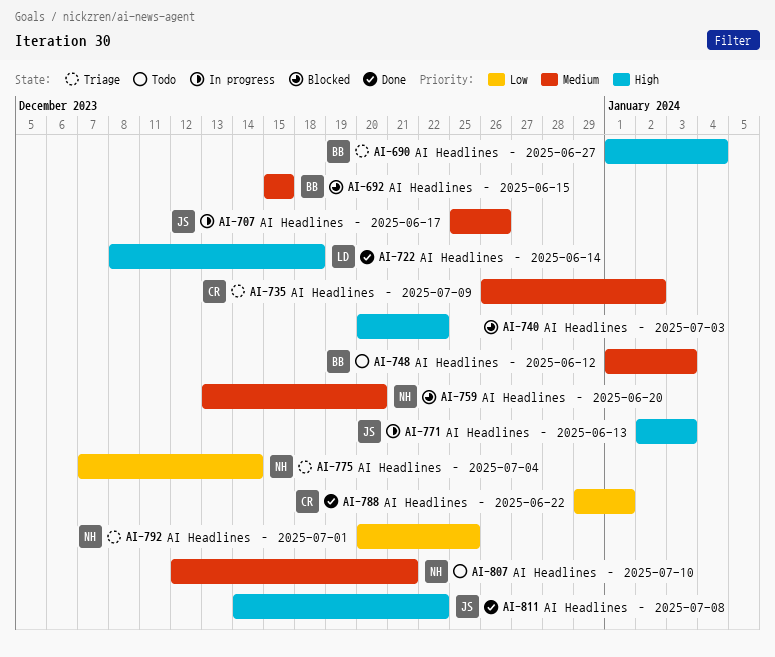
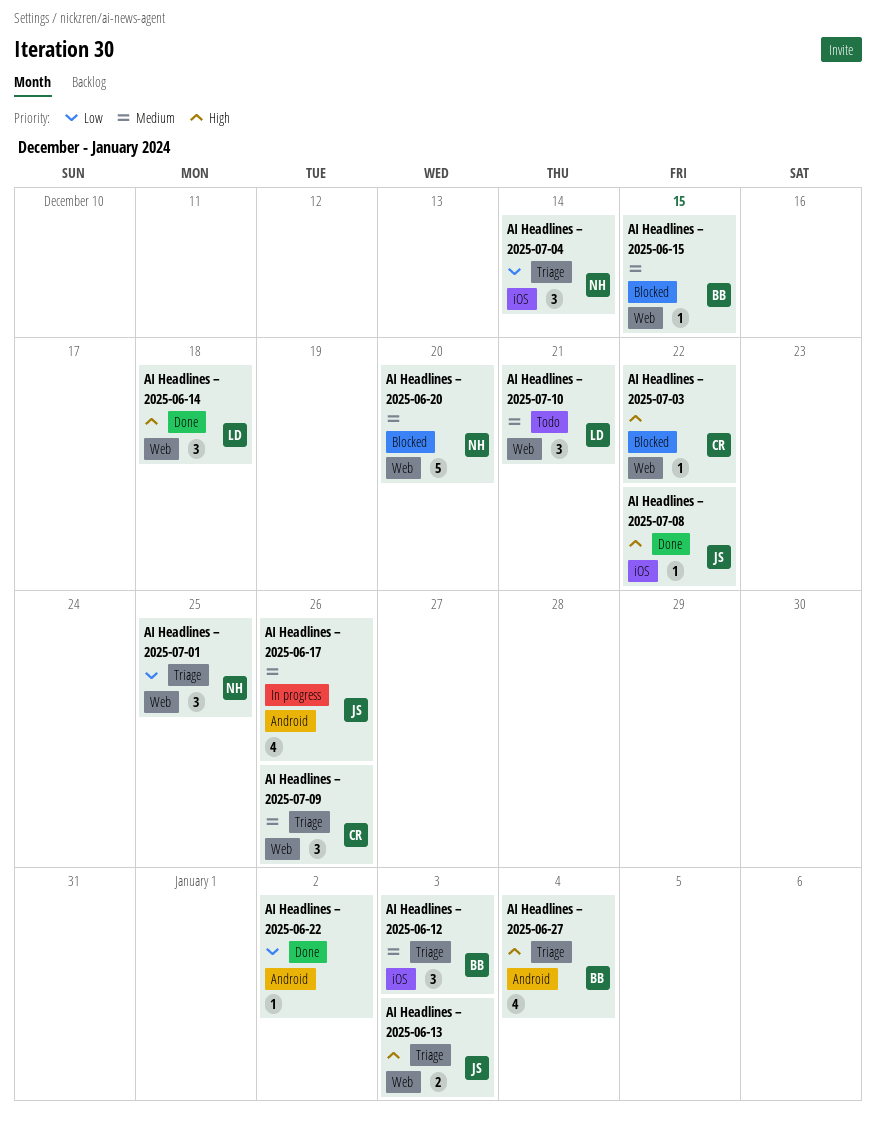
AI Headlines – 2025-06-12, status: Todo -> Triage
AI Headlines – 2025-06-13, status: In progress -> Triage
AI Headlines – 2025-06-22, owner: CR -> none
AI Headlines – 2025-06-22, due: Jan 1 -> Jan 2
AI Headlines – 2025-07-03, owner: none -> CR
AI Headlines – 2025-07-09, due: Jan 2 -> Dec 26
AI Headlines – 2025-07-10, owner: NH -> LD

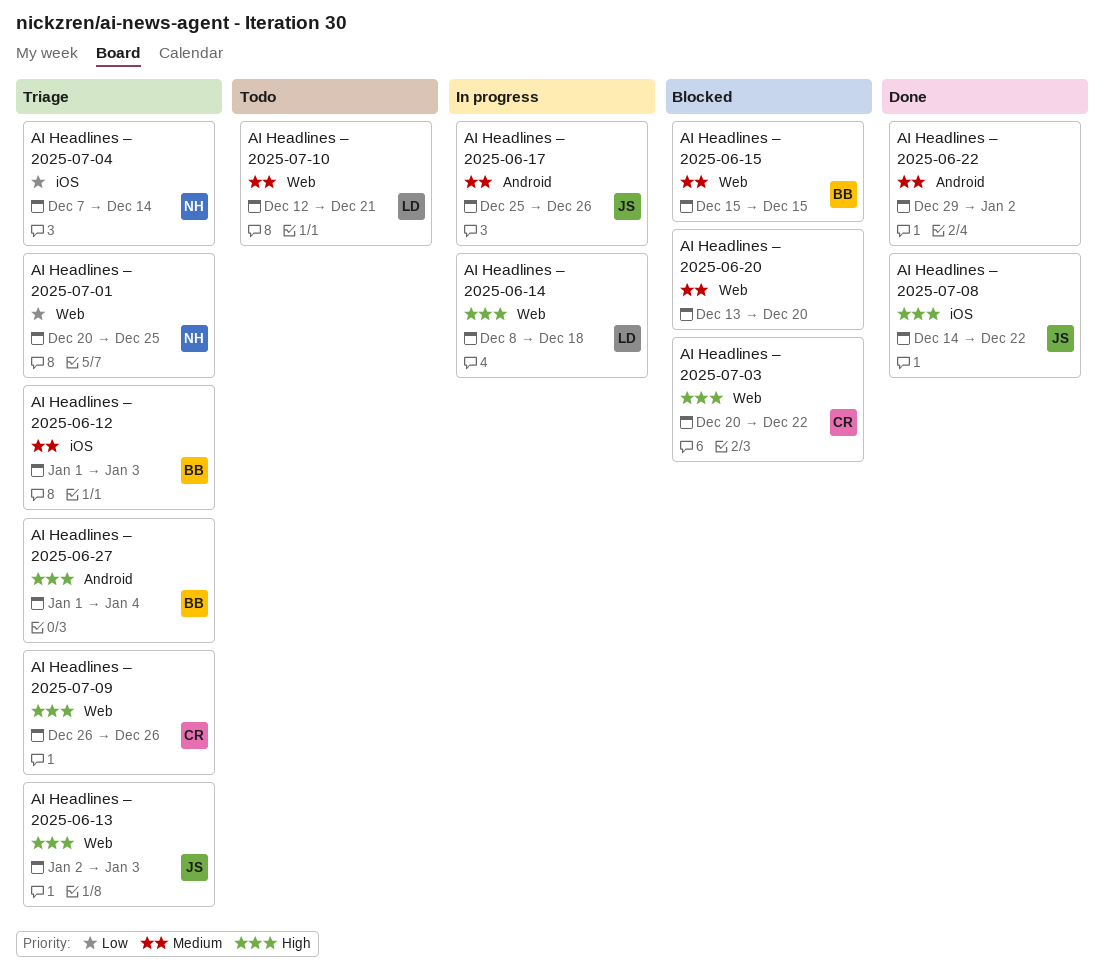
AI Headlines – 2025-06-14, status: Done -> In progress
AI Headlines – 2025-06-20, owner: NH -> none
AI Headlines – 2025-06-22, priority: Low -> Medium
AI Headlines – 2025-07-09, priority: Medium -> High

